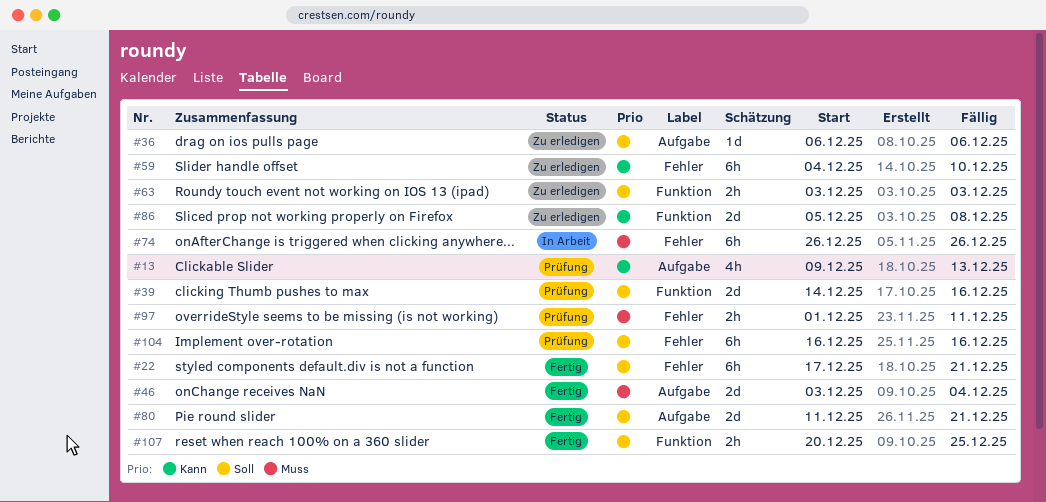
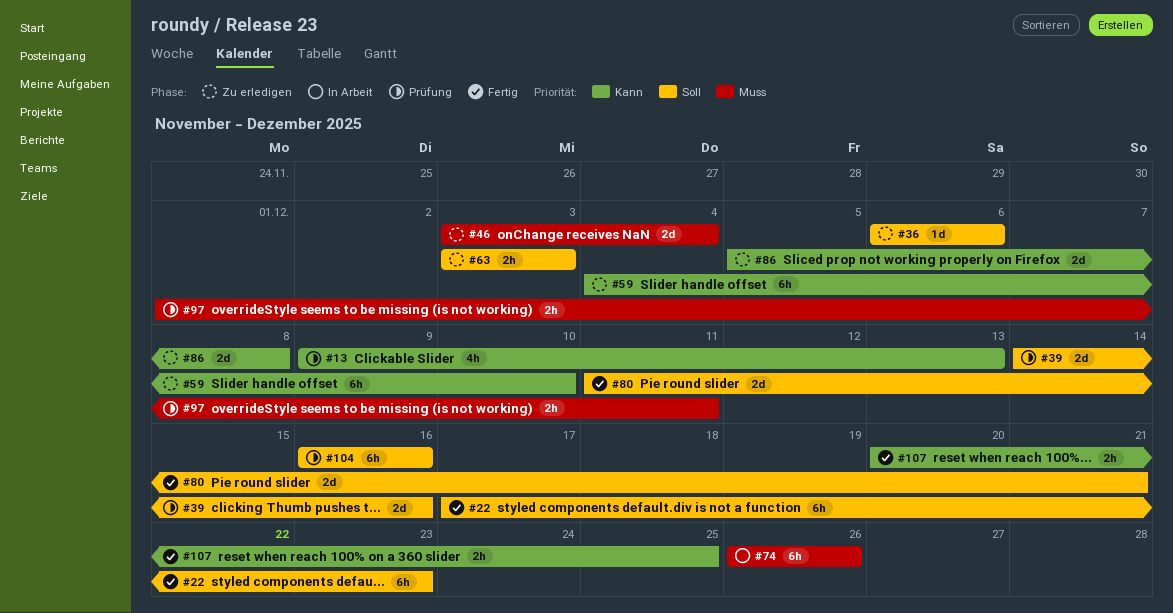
#22, due: Dec 21 -> Dec 23
#46, status: Fertig -> Zu erledigen
#107, priority: Soll -> Kann

